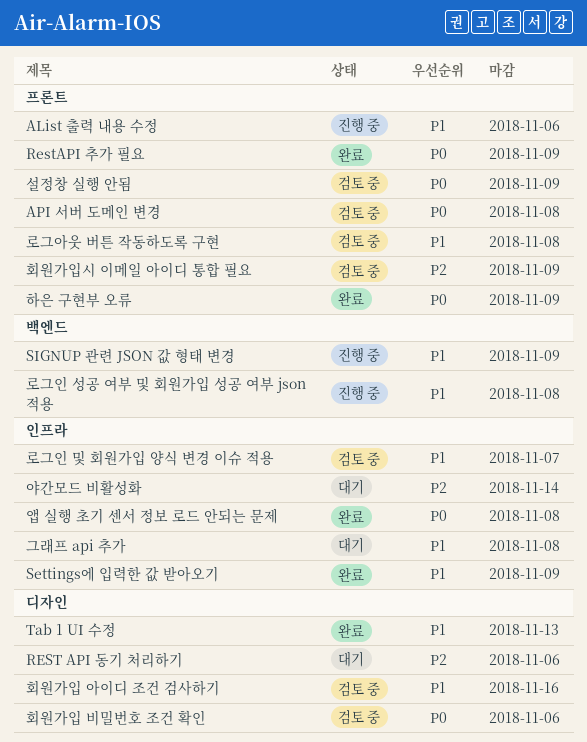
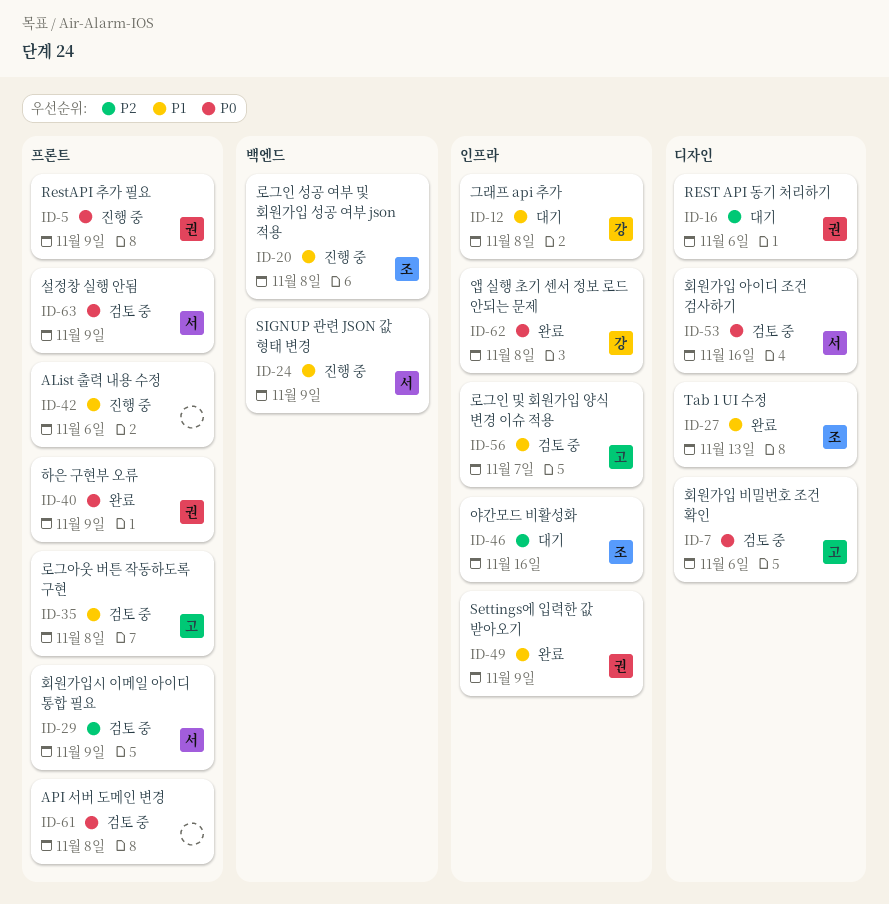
RestAPI 추가 필요, status: 완료 -> 진행 중
야간모드 비활성화, due: Nov 14 -> Nov 16
회원가입 아이디 조건 검사하기, priority: P1 -> P0

